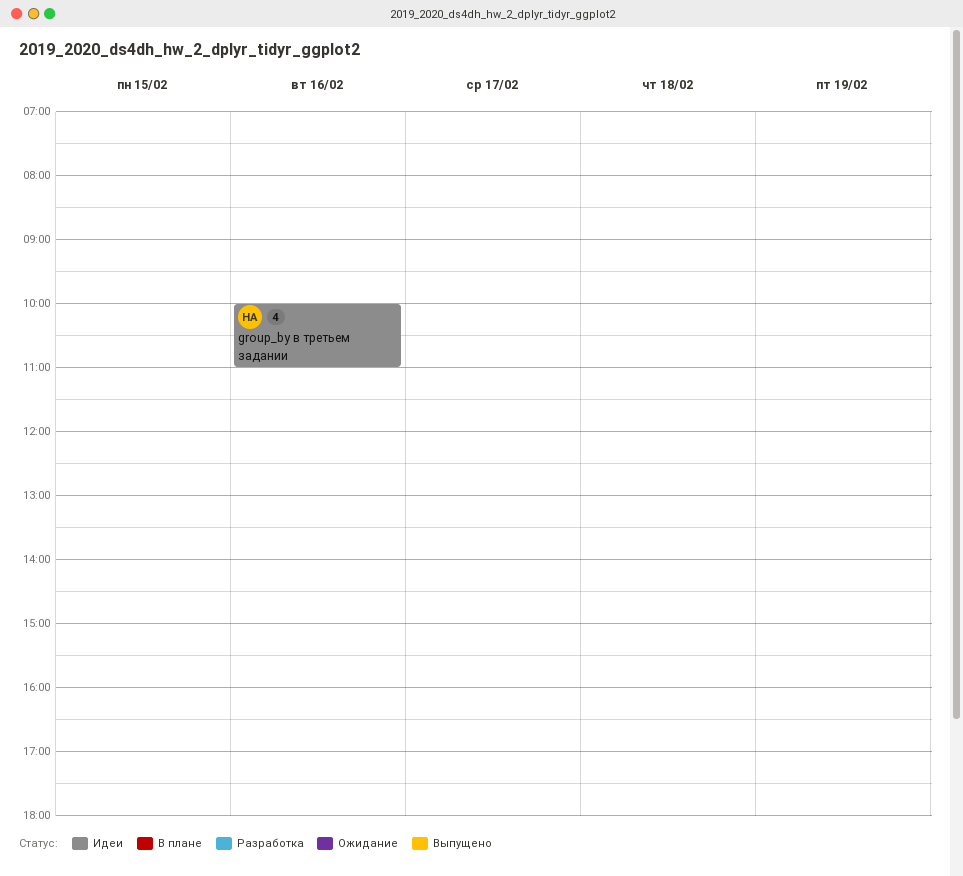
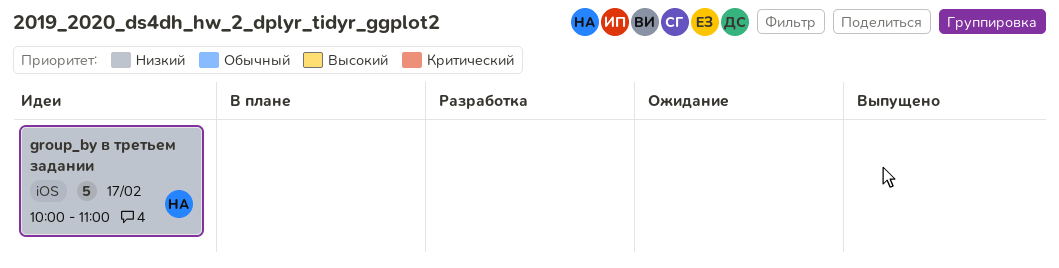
group_by в третьем задании, estimate: 4 -> 5
group_by в третьем задании, day: Feb 16 -> Feb 17

